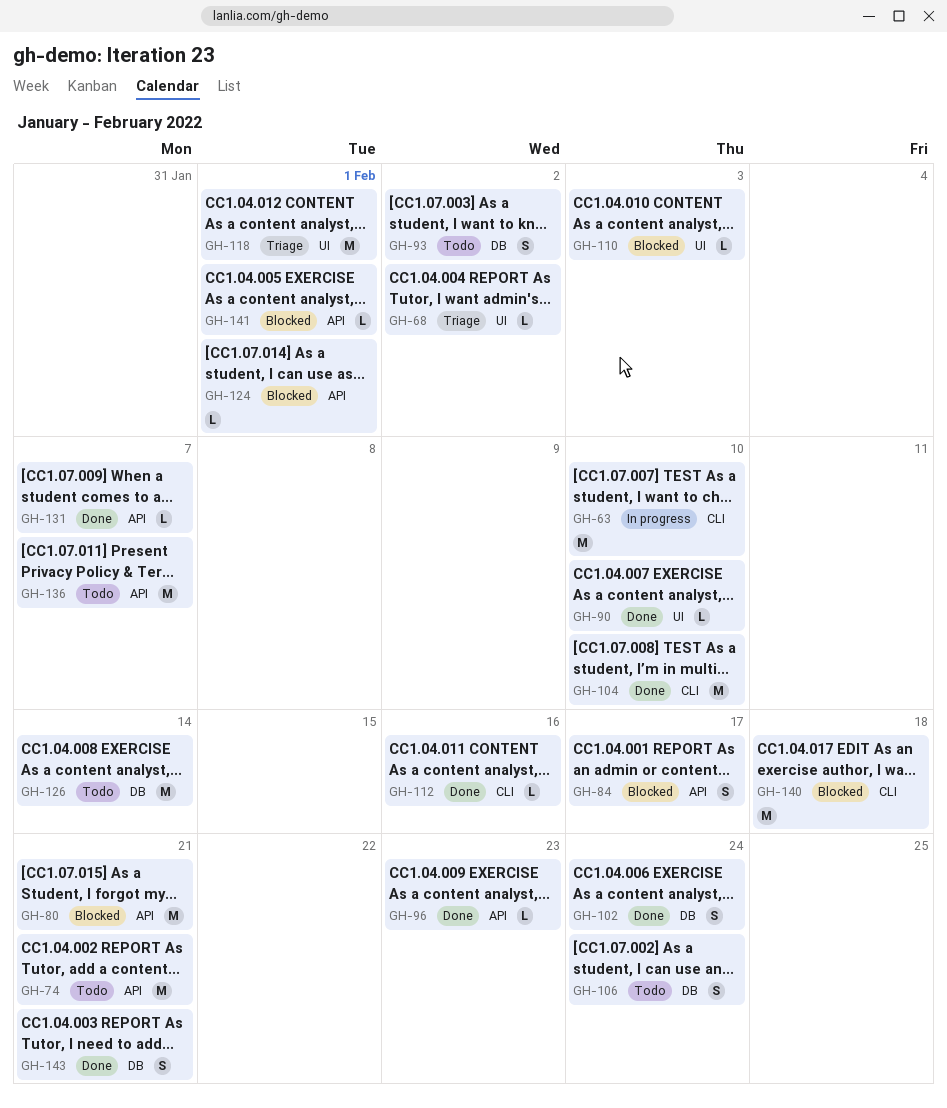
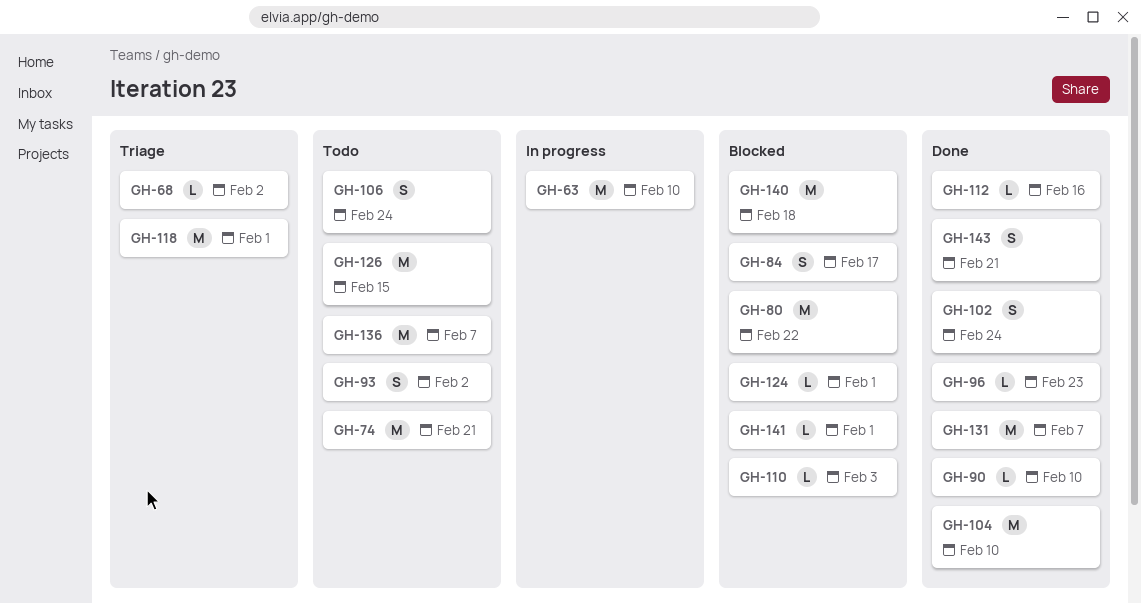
GH-80, due: Feb 21 -> Feb 22
GH-126, due: Feb 14 -> Feb 15
GH-131, estimate: L -> M

